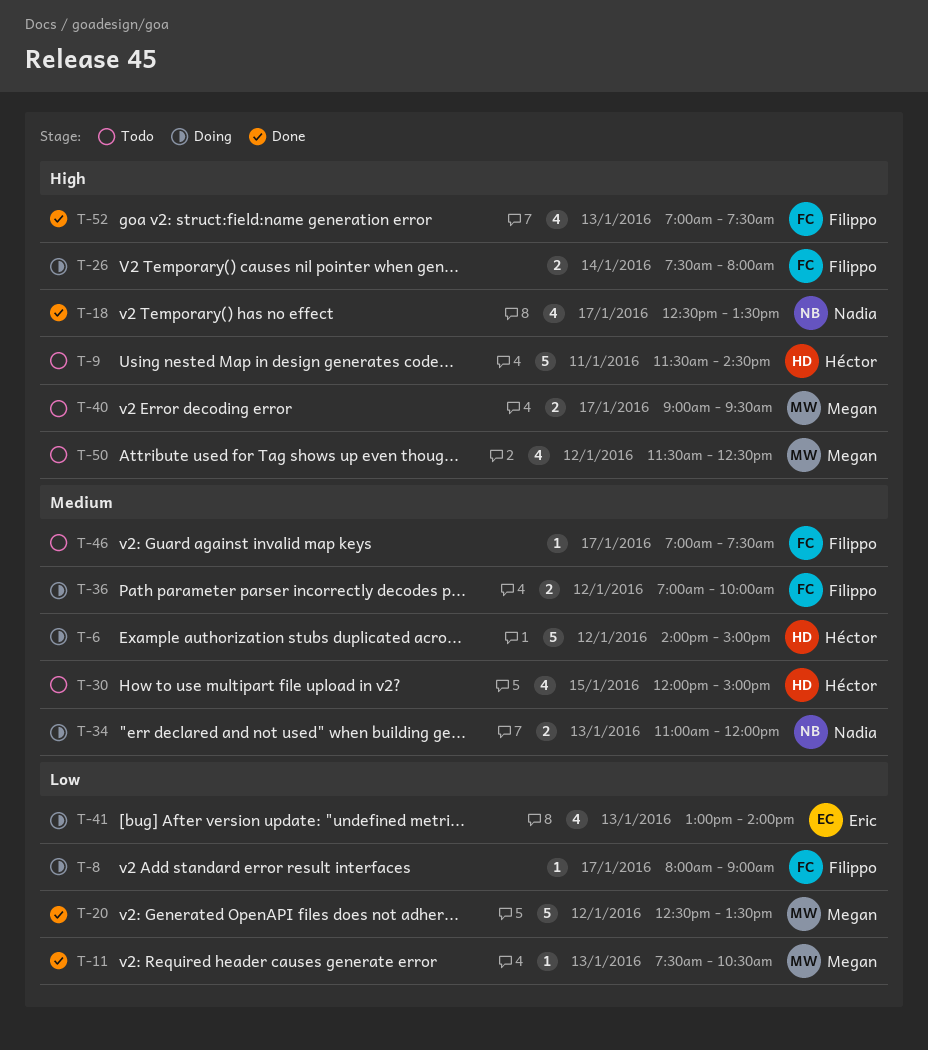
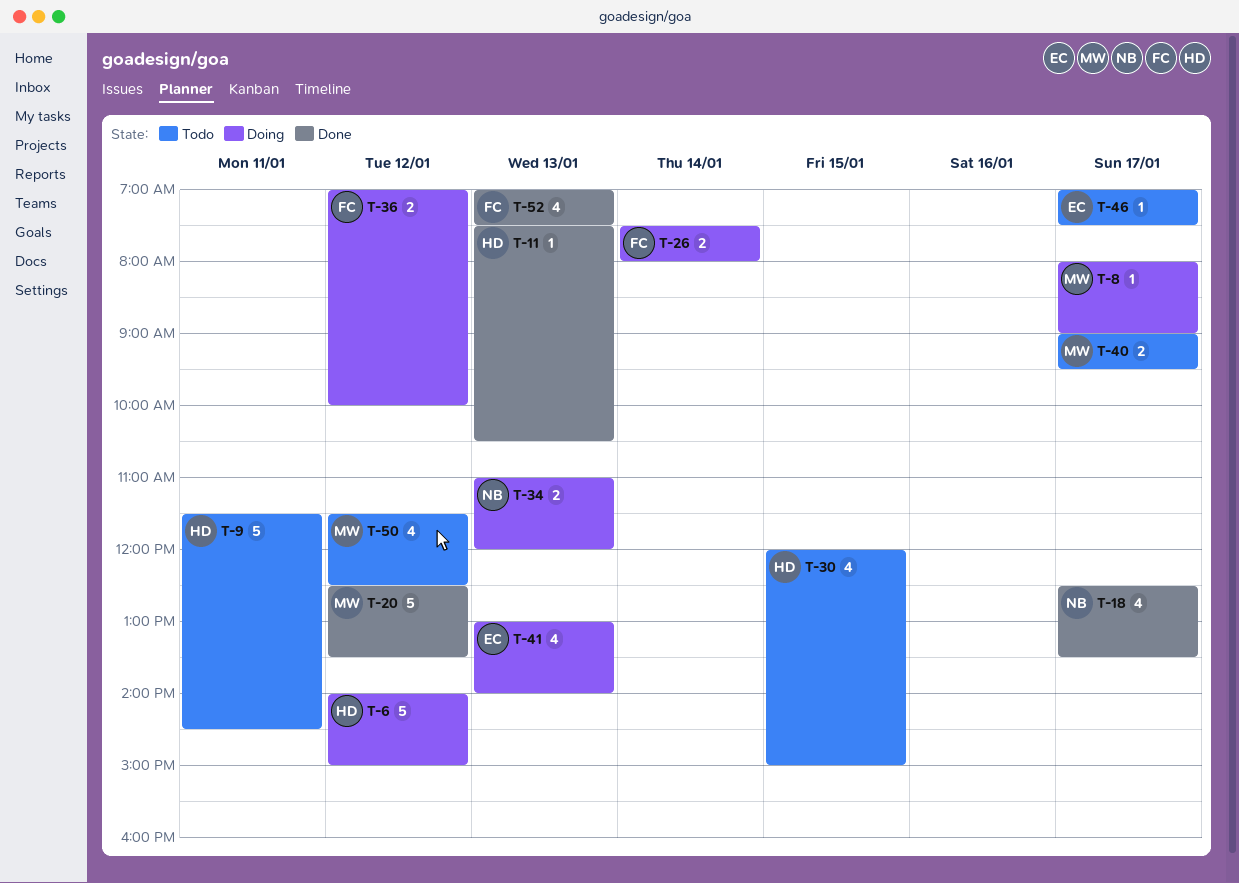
T-8, owner: Filippo -> Megan
T-11, owner: Megan -> Héctor
T-46, owner: Filippo -> Eric

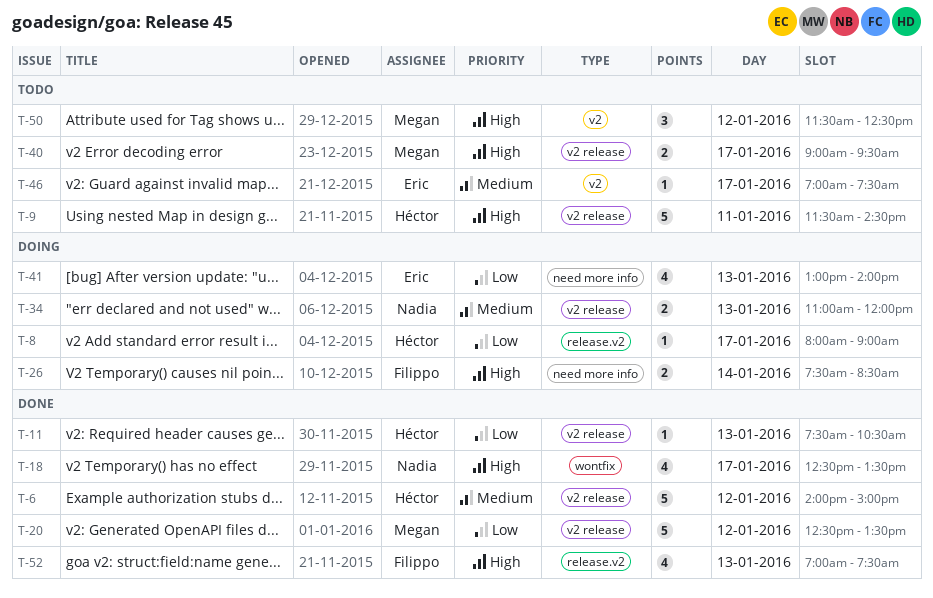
T-6, status: Doing -> Done
T-8, owner: Megan -> Héctor
T-26, ends: 08:00 -> 08:30
T-30: present -> none
T-36: present -> none
T-50, estimate: 4 -> 3

